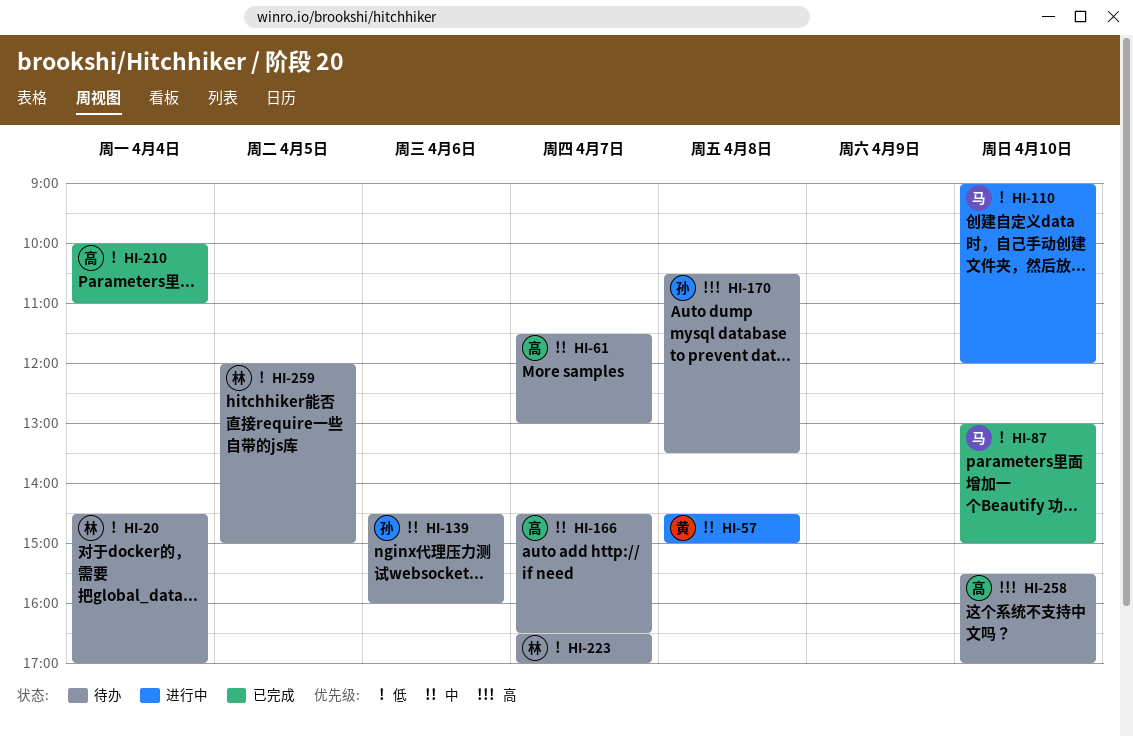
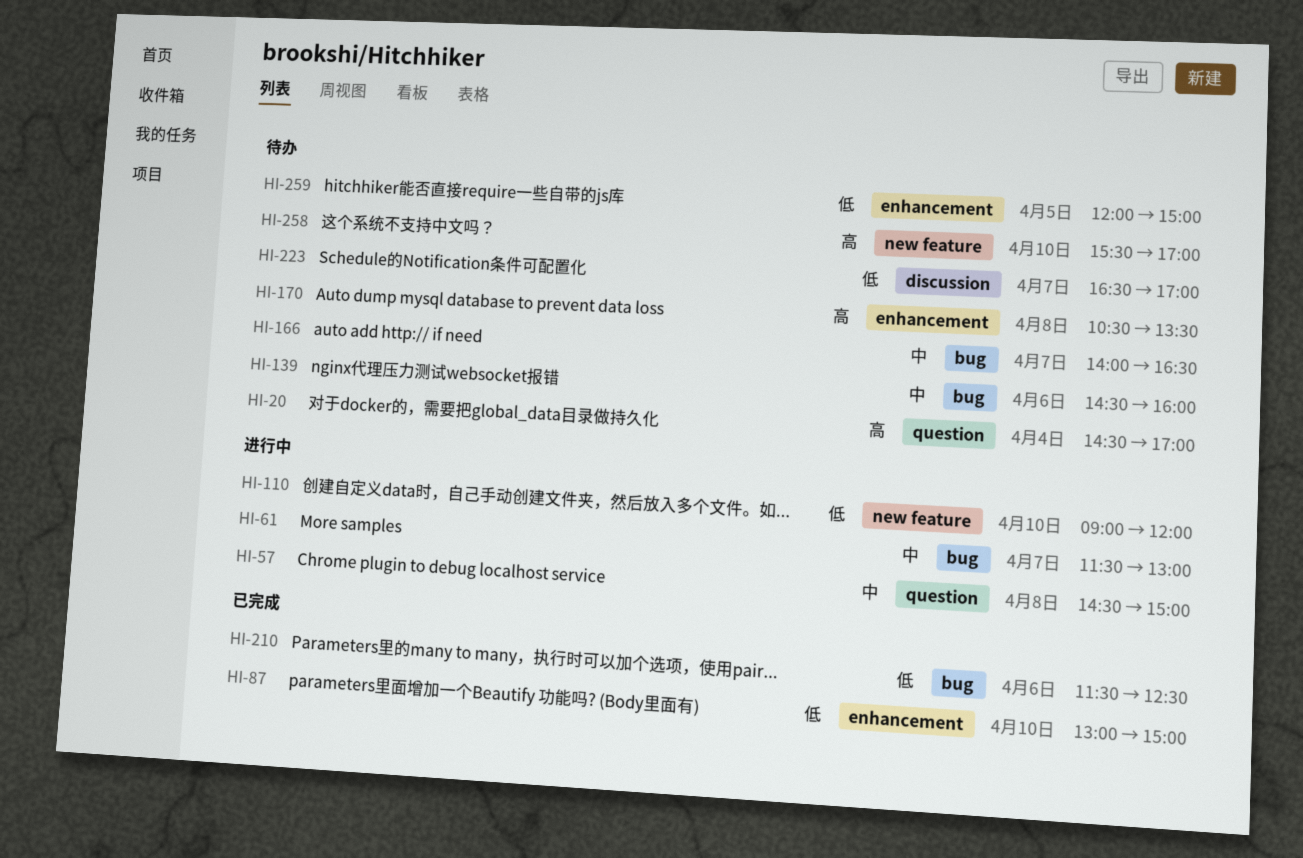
HI-20, priority: 低 -> 高
HI-61, status: 待办 -> 进行中
HI-166, begins: 14:30 -> 14:00
HI-210, day: Apr 4 -> Apr 6
HI-210, begins: 10:00 -> 11:30
HI-210, ends: 11:00 -> 12:30

